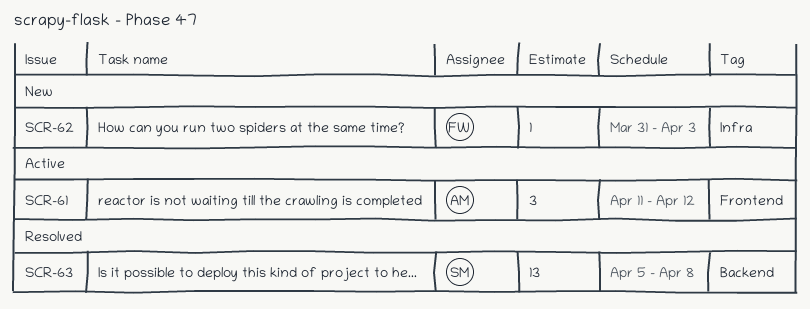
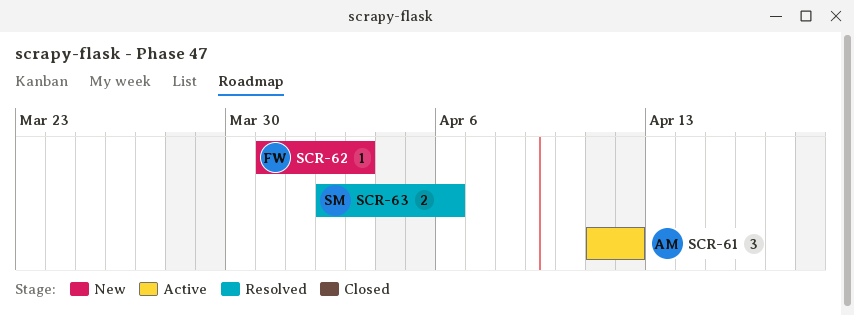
SCR-63, estimate: 13 -> 2
SCR-63, start: Apr 5 -> Apr 2
SCR-63, due: Apr 8 -> Apr 6

